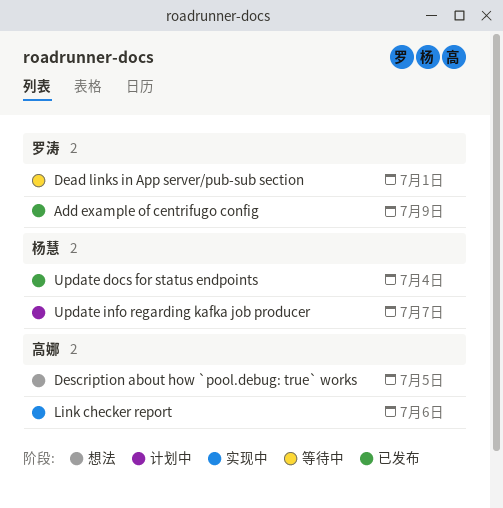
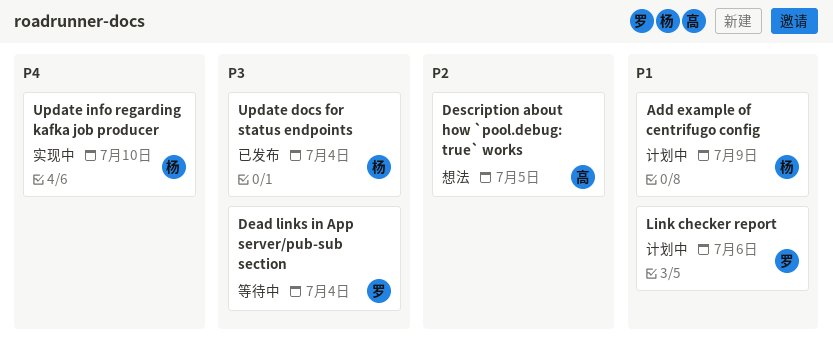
Add example of centrifugo config, status: 已发布 -> 计划中
Add example of centrifugo config, owner: 罗涛 -> 杨慧
Dead links in App server/pub-sub section, due: Jul 1 -> Jul 4
Link checker report, status: 实现中 -> 计划中
Link checker report, owner: 高娜 -> 罗涛
Update info regarding kafka job producer, status: 计划中 -> 实现中
Update info regarding kafka job producer, due: Jul 7 -> Jul 10

